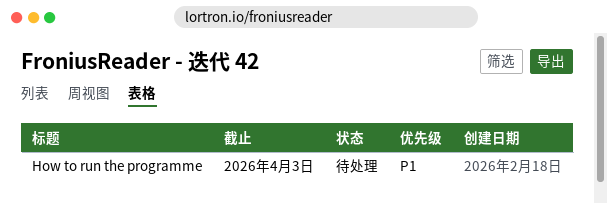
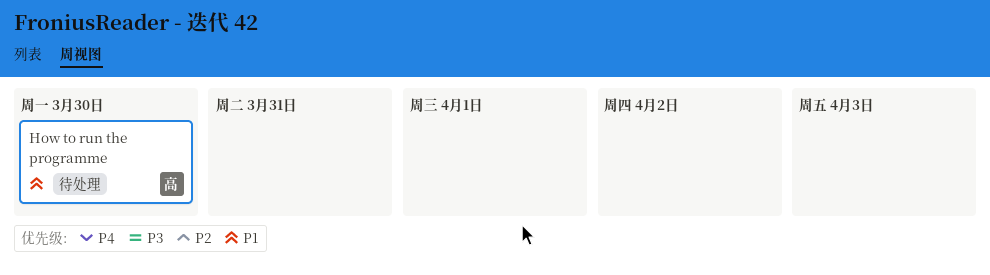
How to run the programme, due: Apr 3 -> Mar 30

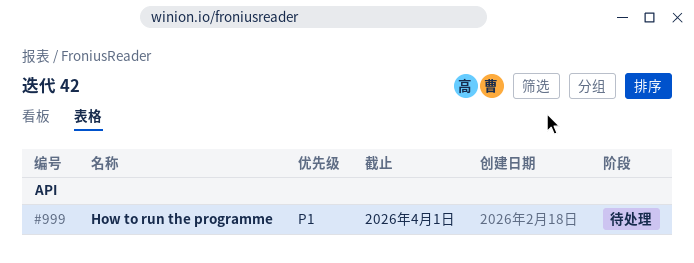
How to run the programme, due: Mar 30 -> Apr 1

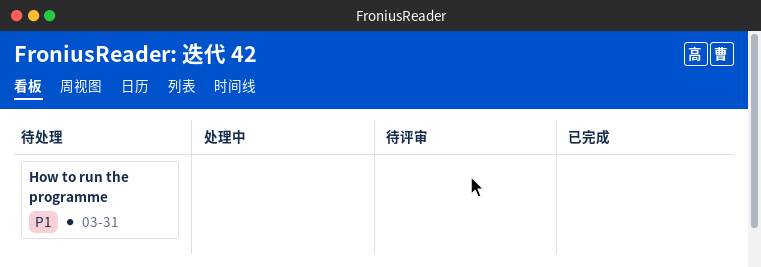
How to run the programme, due: Apr 1 -> Mar 31

